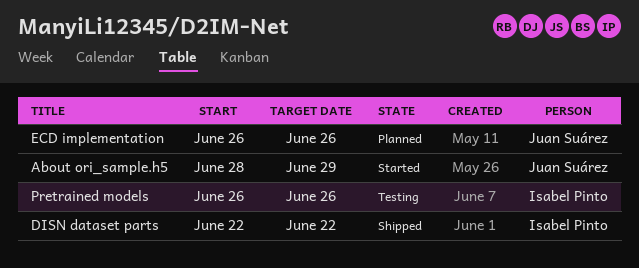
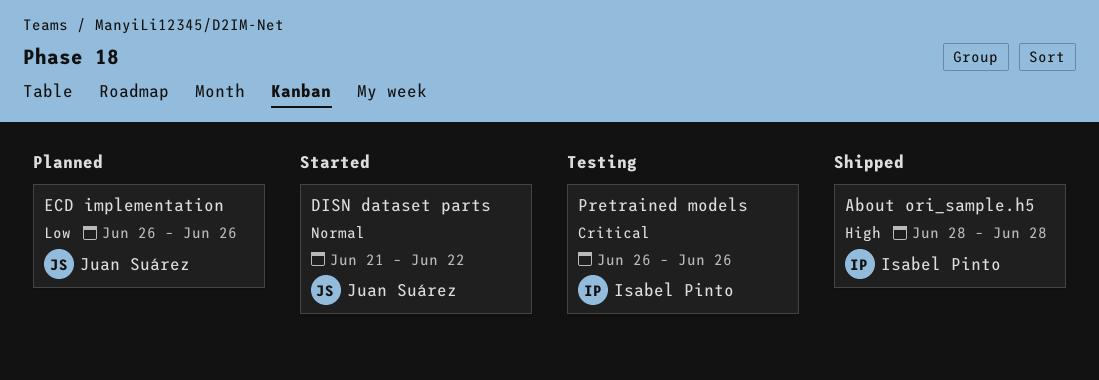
About ori_sample.h5, status: Started -> Shipped
About ori_sample.h5, owner: Juan Suárez -> Isabel Pinto
About ori_sample.h5, due: Jun 29 -> Jun 28
DISN dataset parts, status: Shipped -> Started
DISN dataset parts, owner: Isabel Pinto -> Juan Suárez
DISN dataset parts, start: Jun 22 -> Jun 21

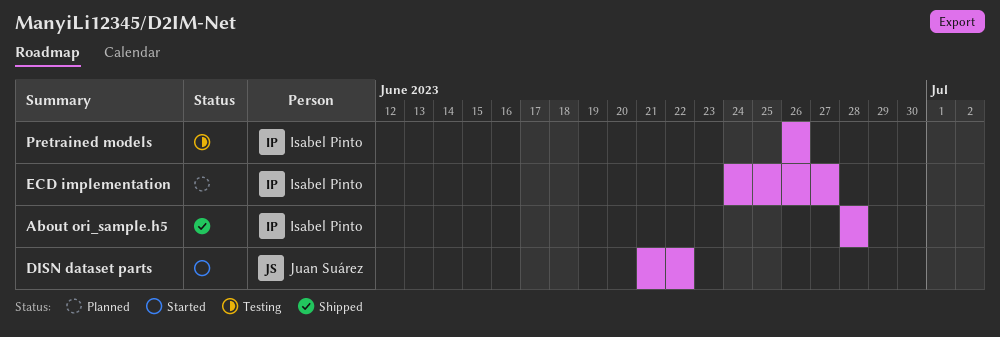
ECD implementation, owner: Juan Suárez -> Isabel Pinto
ECD implementation, start: Jun 26 -> Jun 24
ECD implementation, due: Jun 26 -> Jun 27

